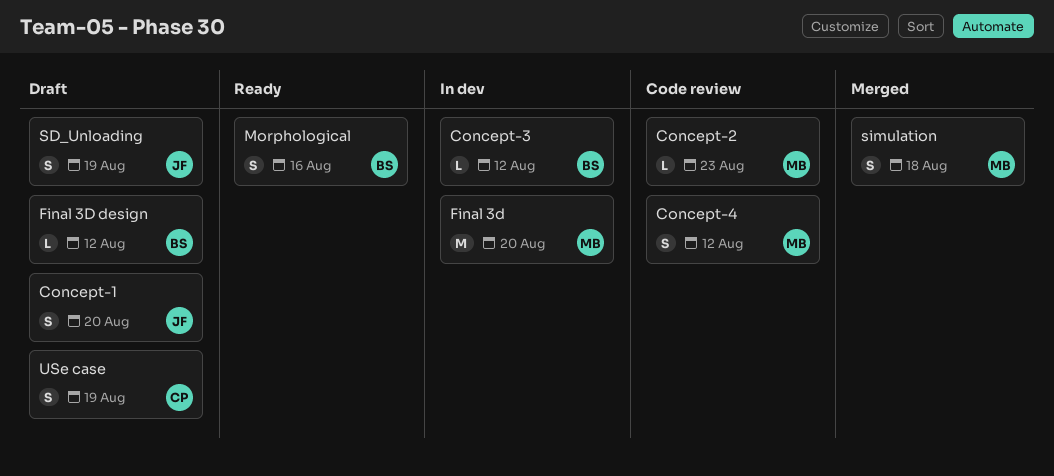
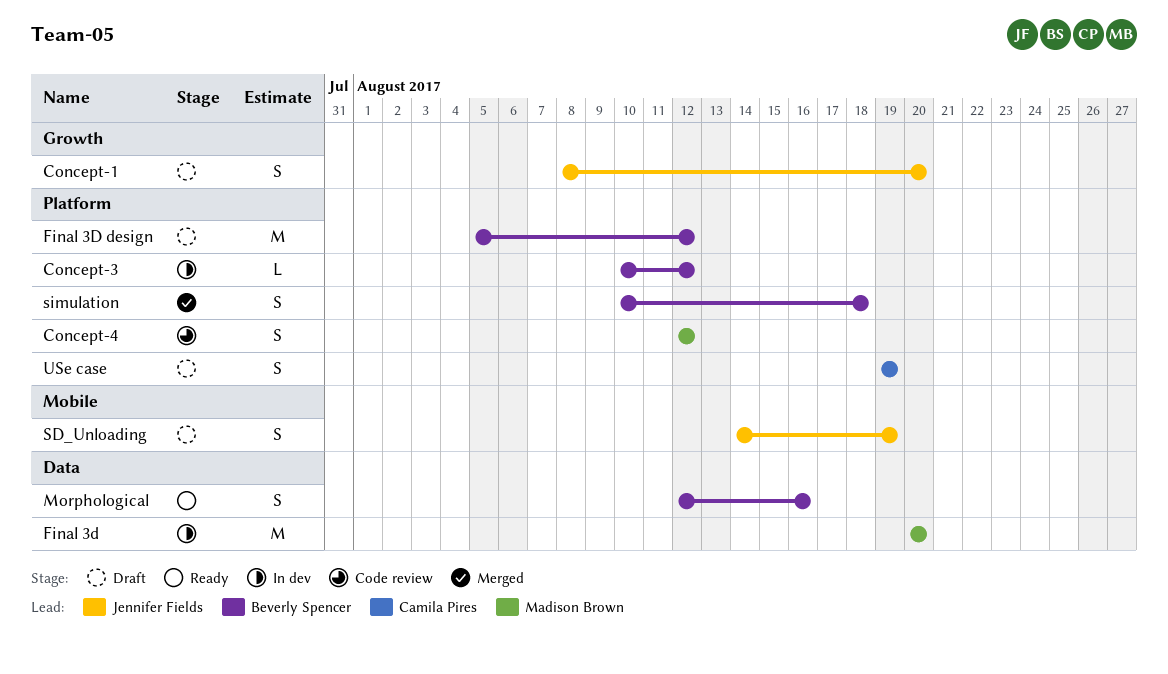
Concept-2: present -> none
Final 3D design, estimate: L -> M
simulation, owner: Madison Brown -> Beverly Spencer

